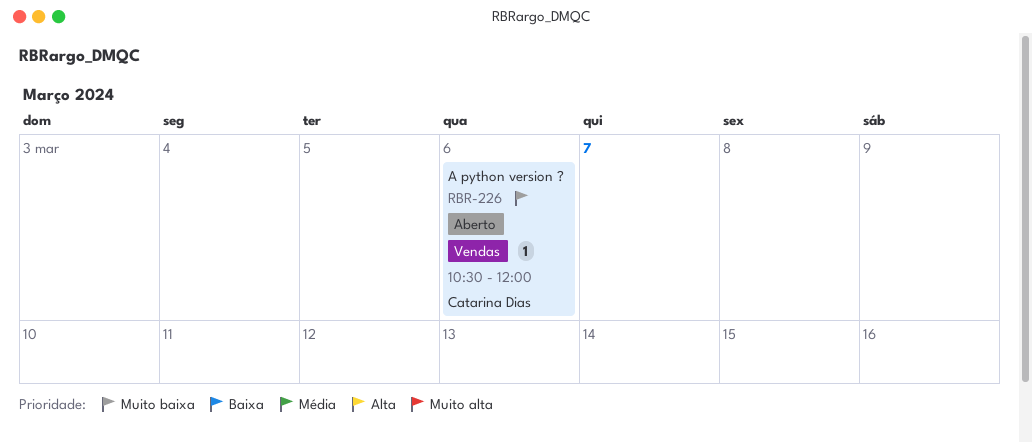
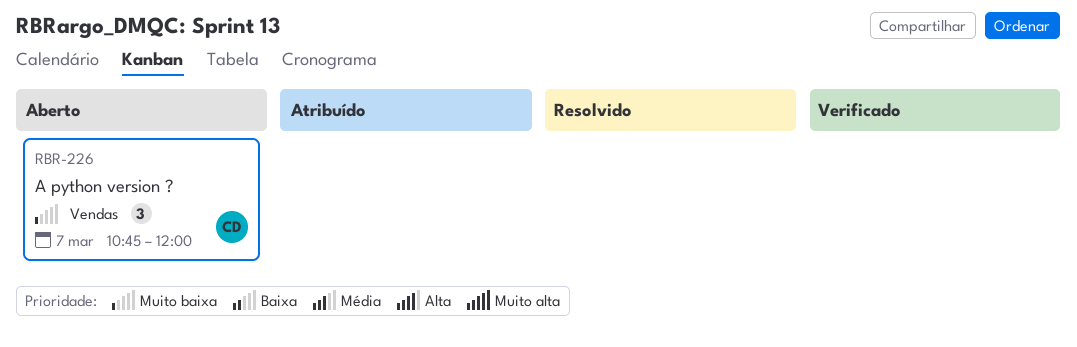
RBR-226, estimate: 1 -> 3
RBR-226, day: Mar 6 -> Mar 7
RBR-226, begins: 10:30 -> 10:45

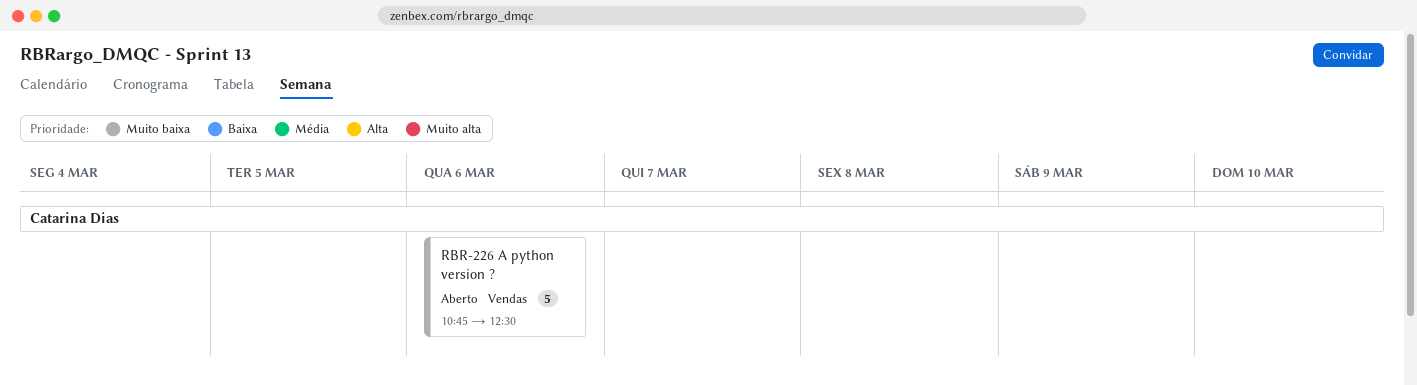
RBR-226, estimate: 3 -> 5
RBR-226, day: Mar 7 -> Mar 6
RBR-226, ends: 12:00 -> 12:30

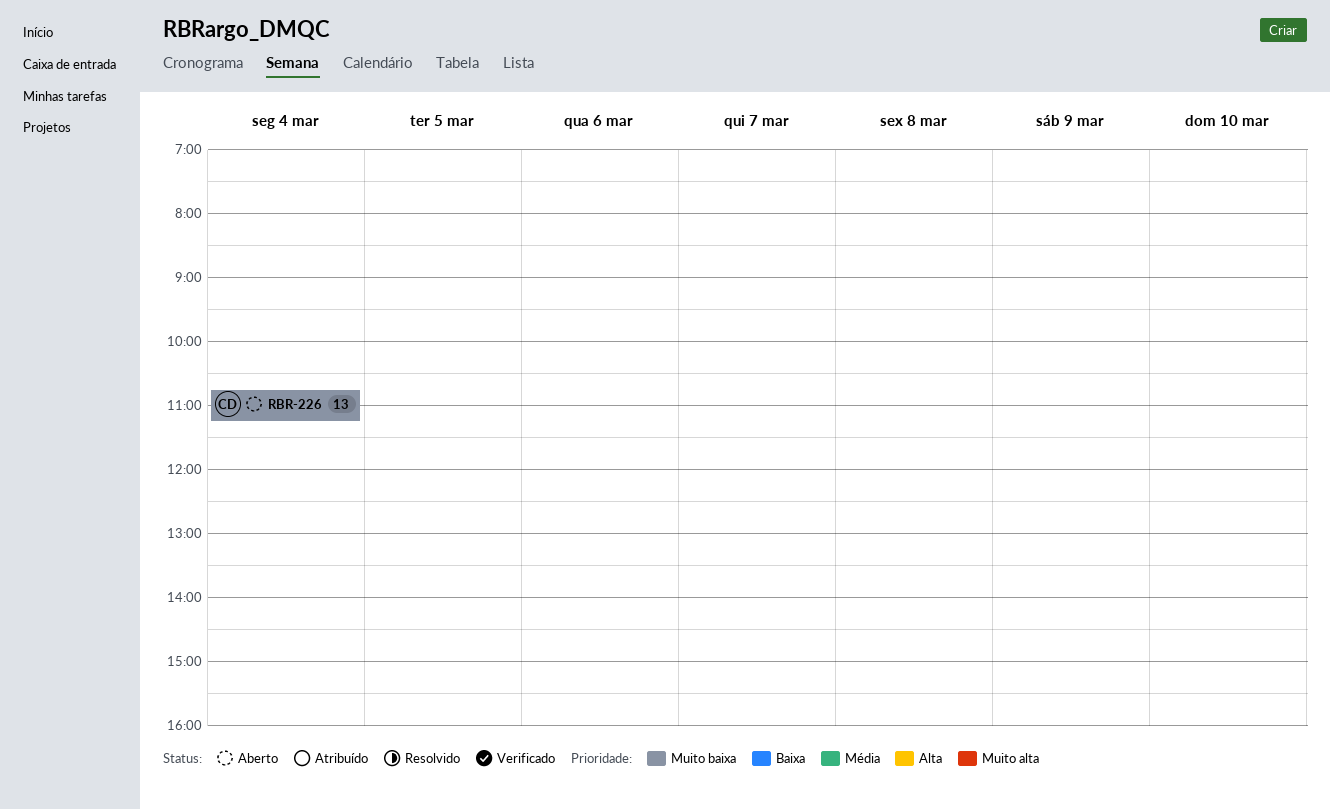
RBR-226, estimate: 5 -> 13
RBR-226, day: Mar 6 -> Mar 4
RBR-226, ends: 12:30 -> 11:15

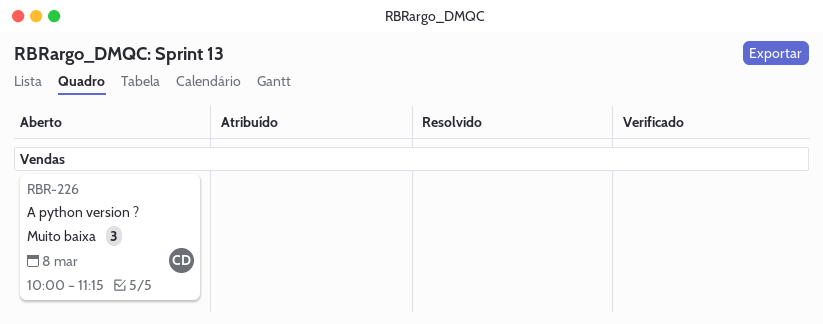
RBR-226, estimate: 13 -> 3
RBR-226, day: Mar 4 -> Mar 8
RBR-226, begins: 10:45 -> 10:00

